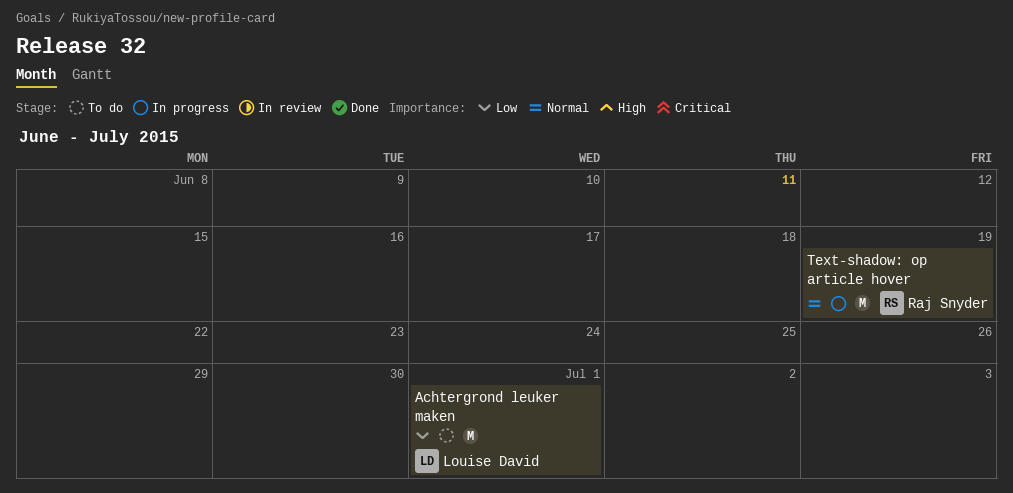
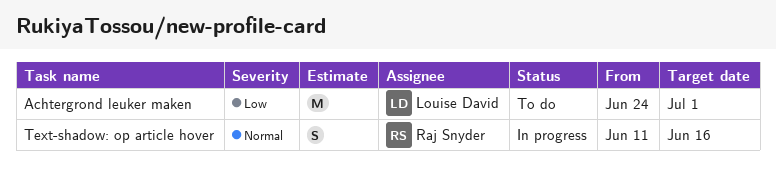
Text-shadow: op article hover, estimate: M -> S
Text-shadow: op article hover, due: Jun 19 -> Jun 16

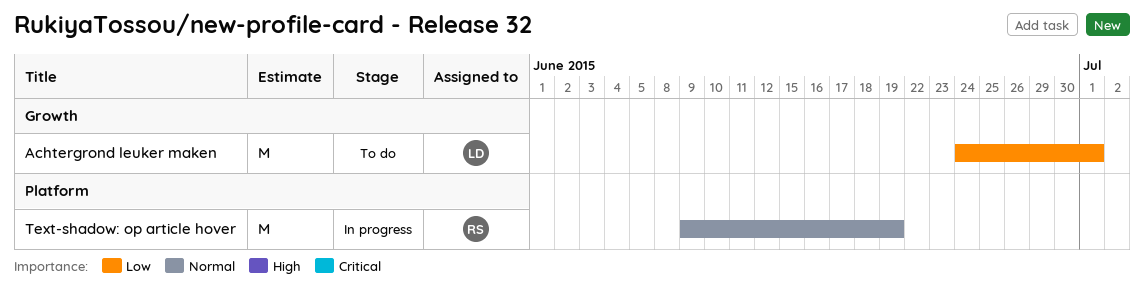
Text-shadow: op article hover, estimate: S -> M
Text-shadow: op article hover, start: Jun 11 -> Jun 9
Text-shadow: op article hover, due: Jun 16 -> Jun 19

